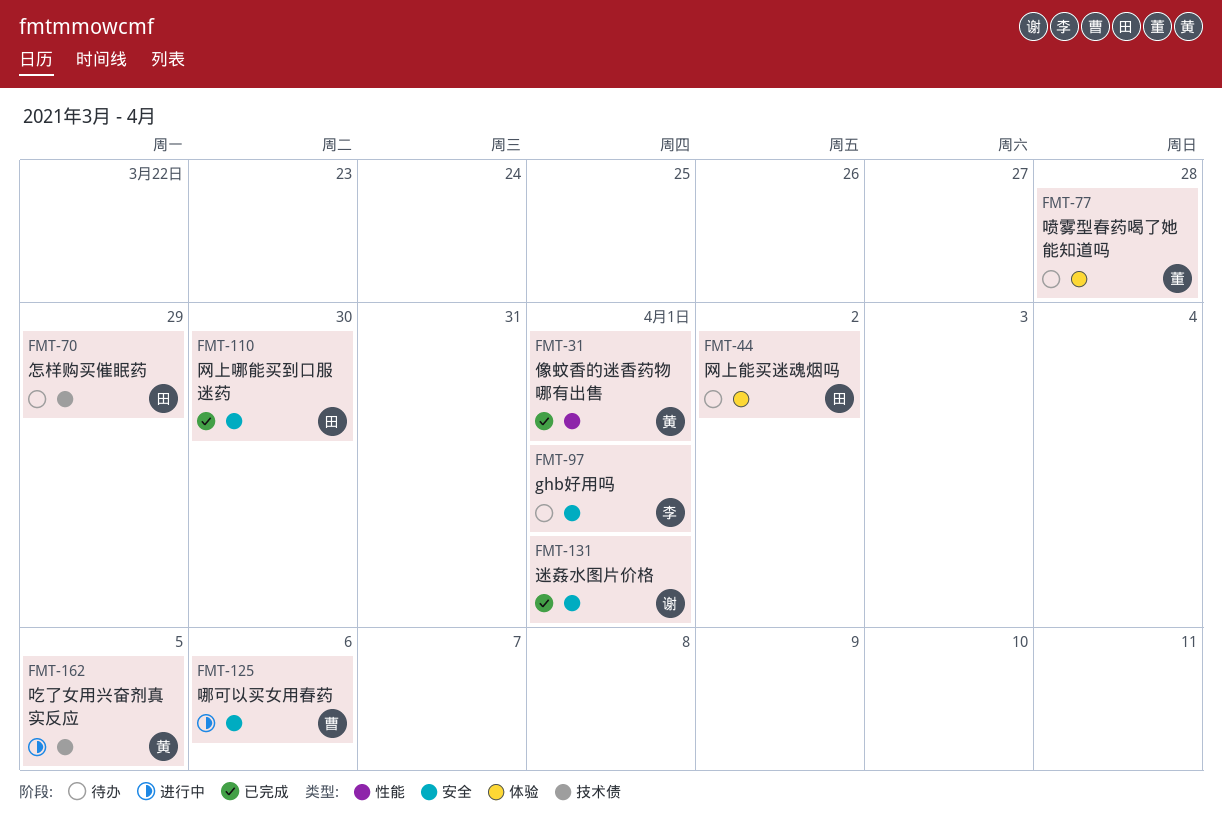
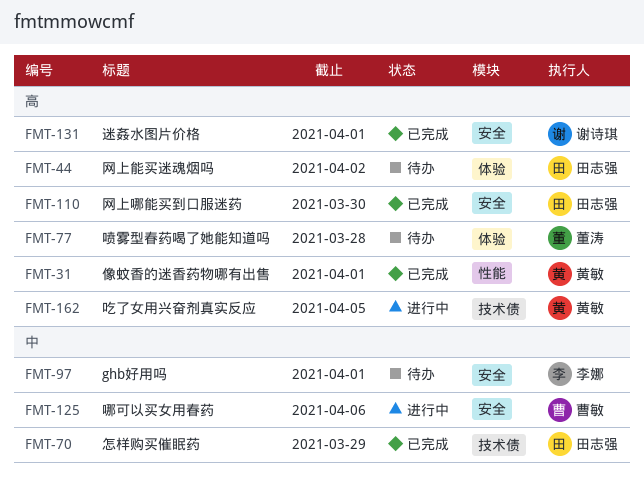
FMT-70, status: 待办 -> 已完成

